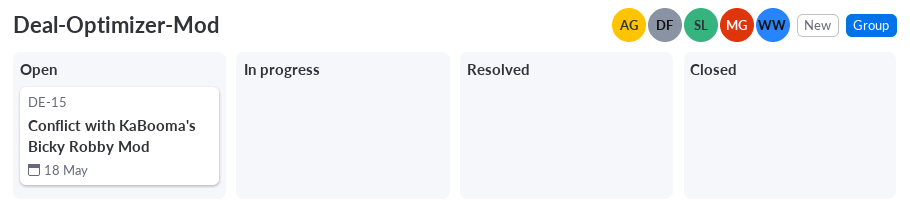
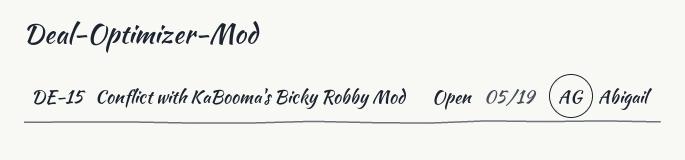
DE-15, due: May 18 -> May 19

